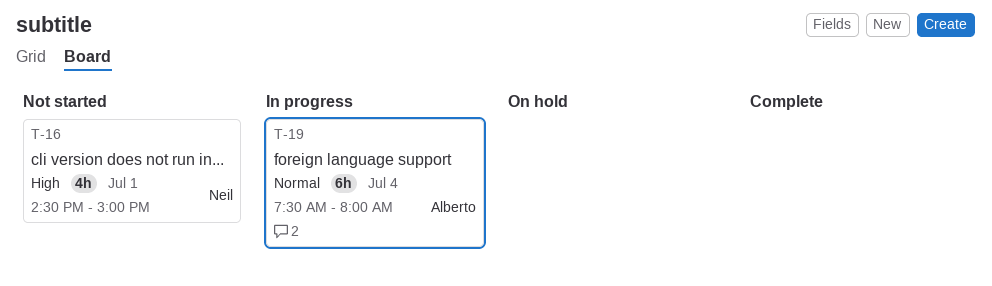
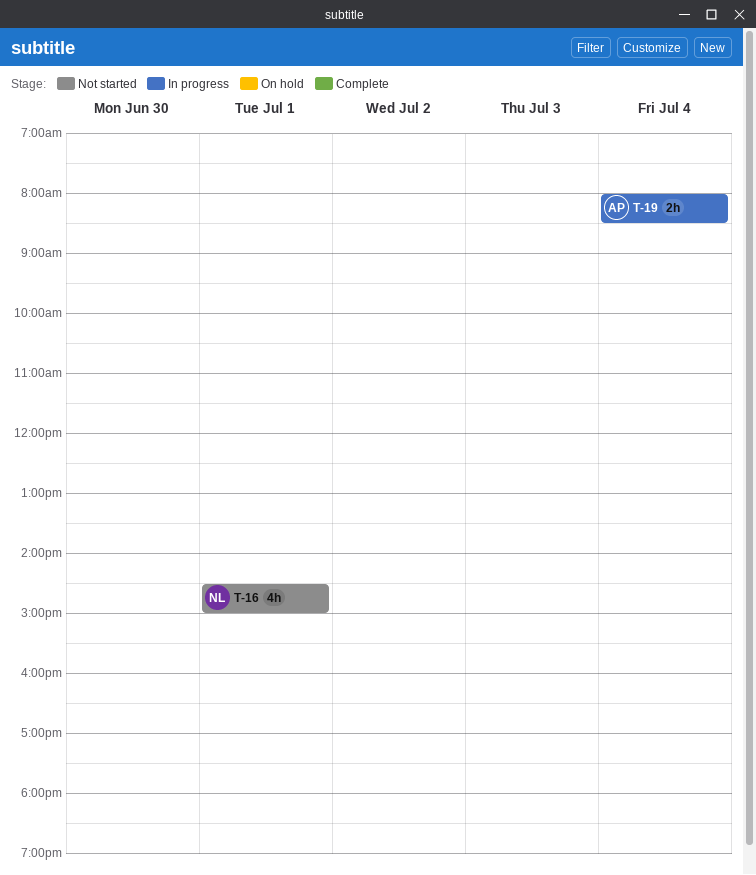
T-19, estimate: 6h -> 2h
T-19, begins: 07:30 -> 08:00
T-19, ends: 08:00 -> 08:30

